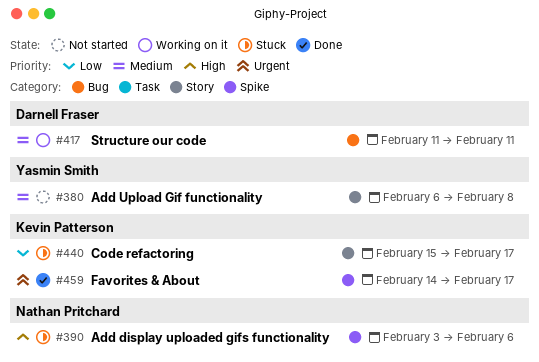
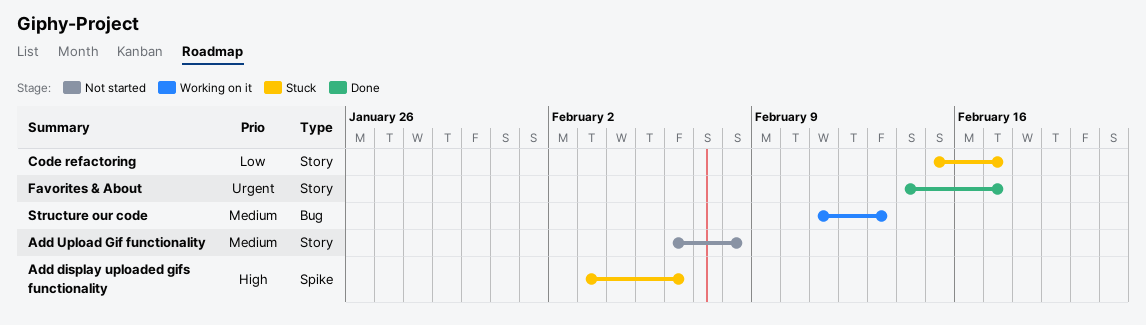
Favorites & About, label: Spike -> Story
Structure our code, due: Feb 11 -> Feb 13

